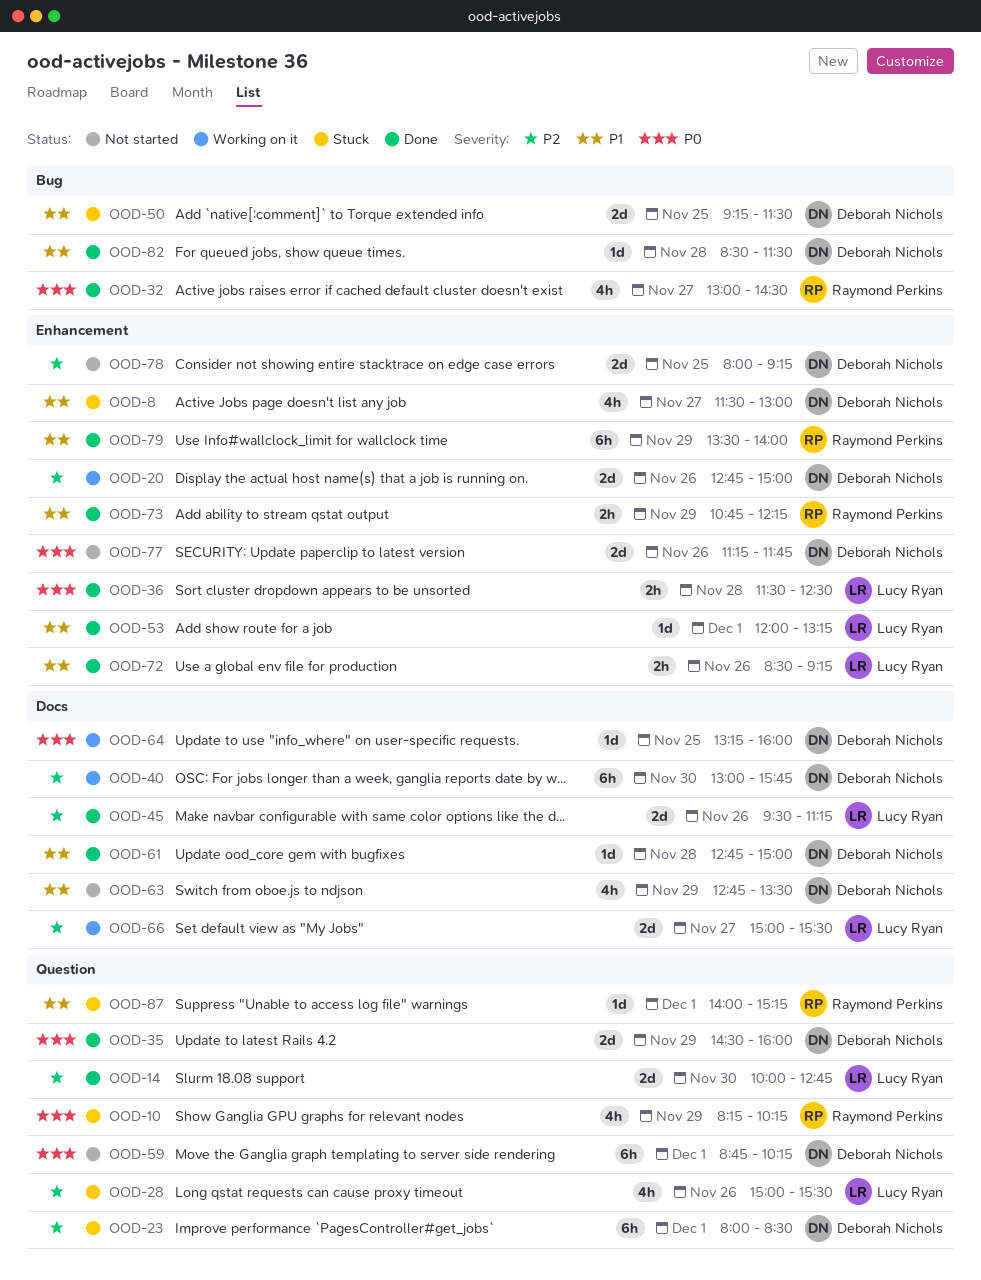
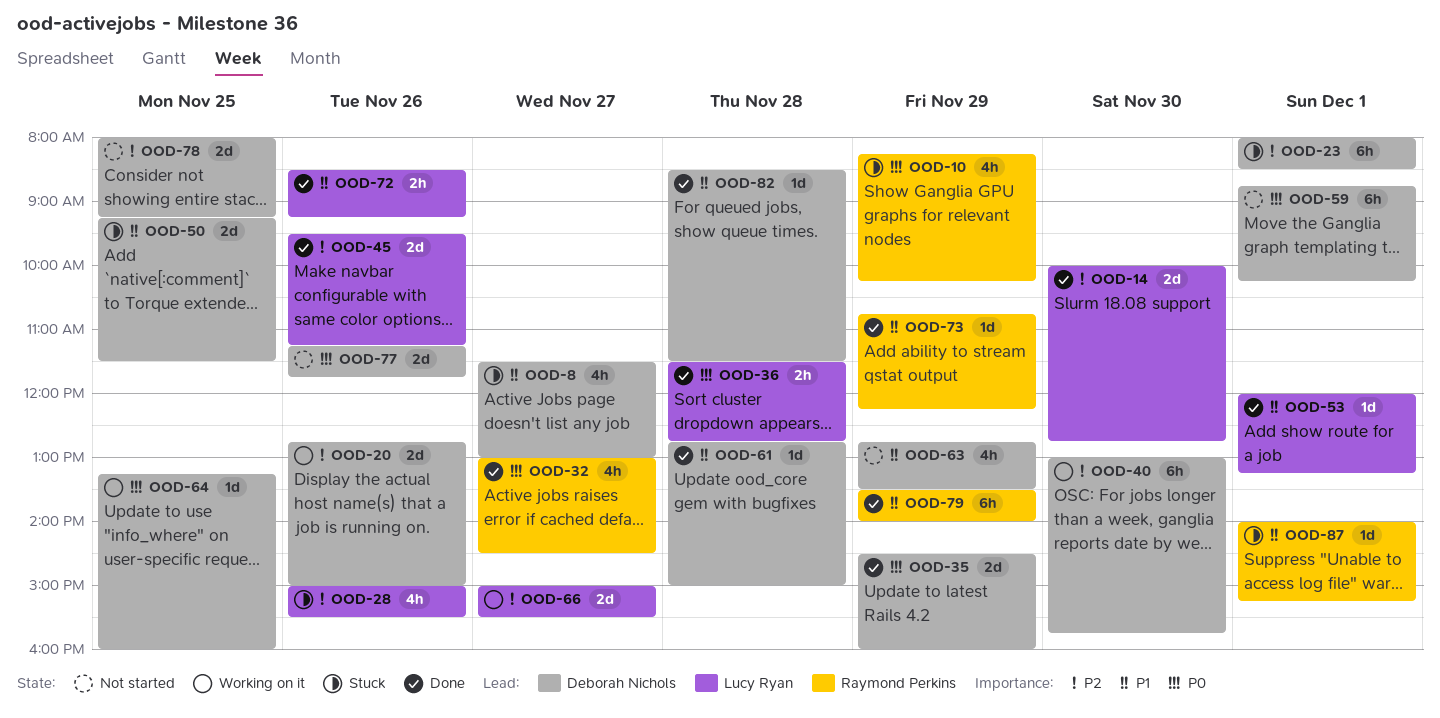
OOD-36, ends: 12:30 -> 12:45
OOD-73, estimate: 2h -> 1d

